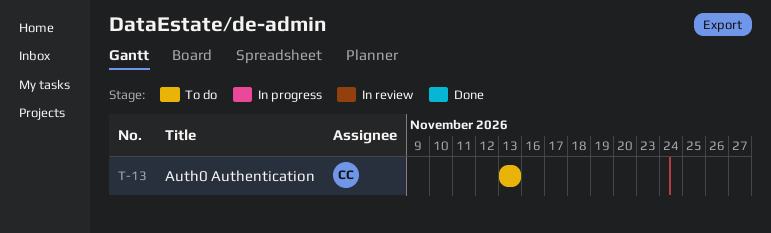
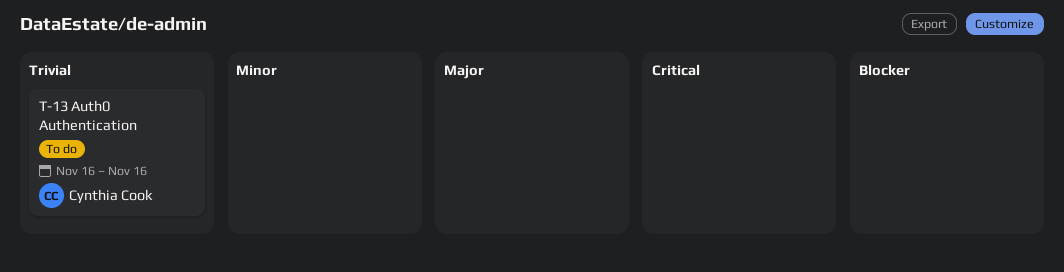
T-13, start: Nov 13 -> Nov 16
T-13, due: Nov 13 -> Nov 16

